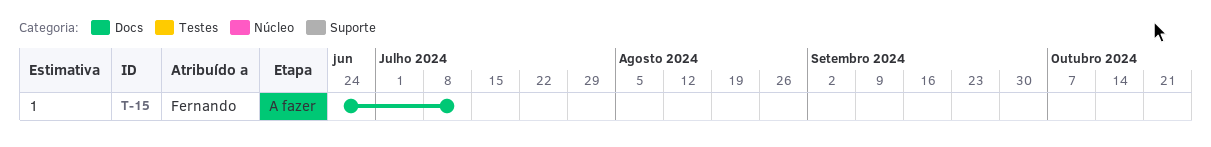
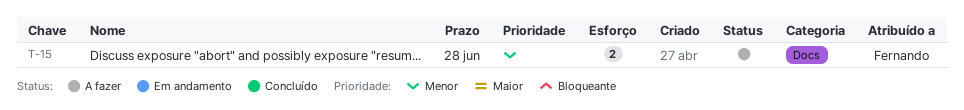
T-15, estimate: 1 -> 2
T-15, due: Jul 12 -> Jun 28

